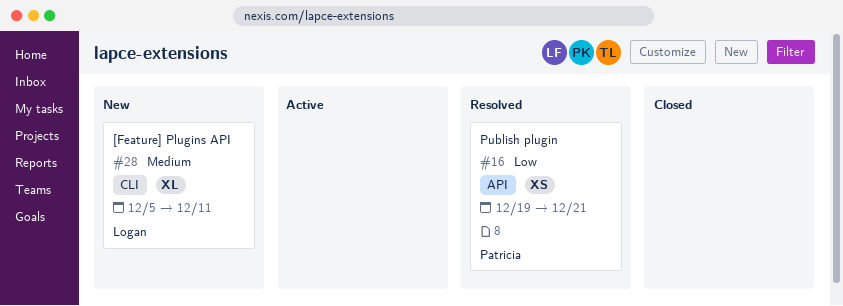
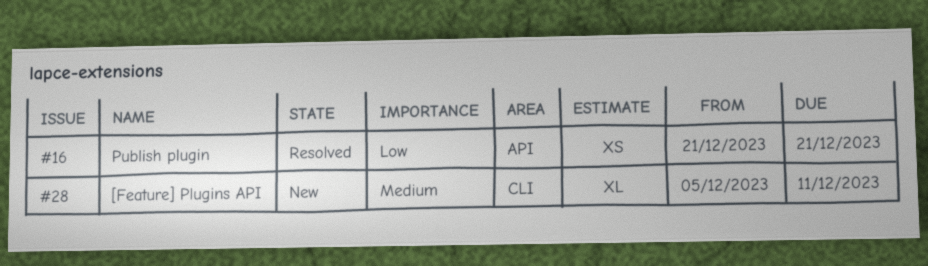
#16, start: Dec 19 -> Dec 21

